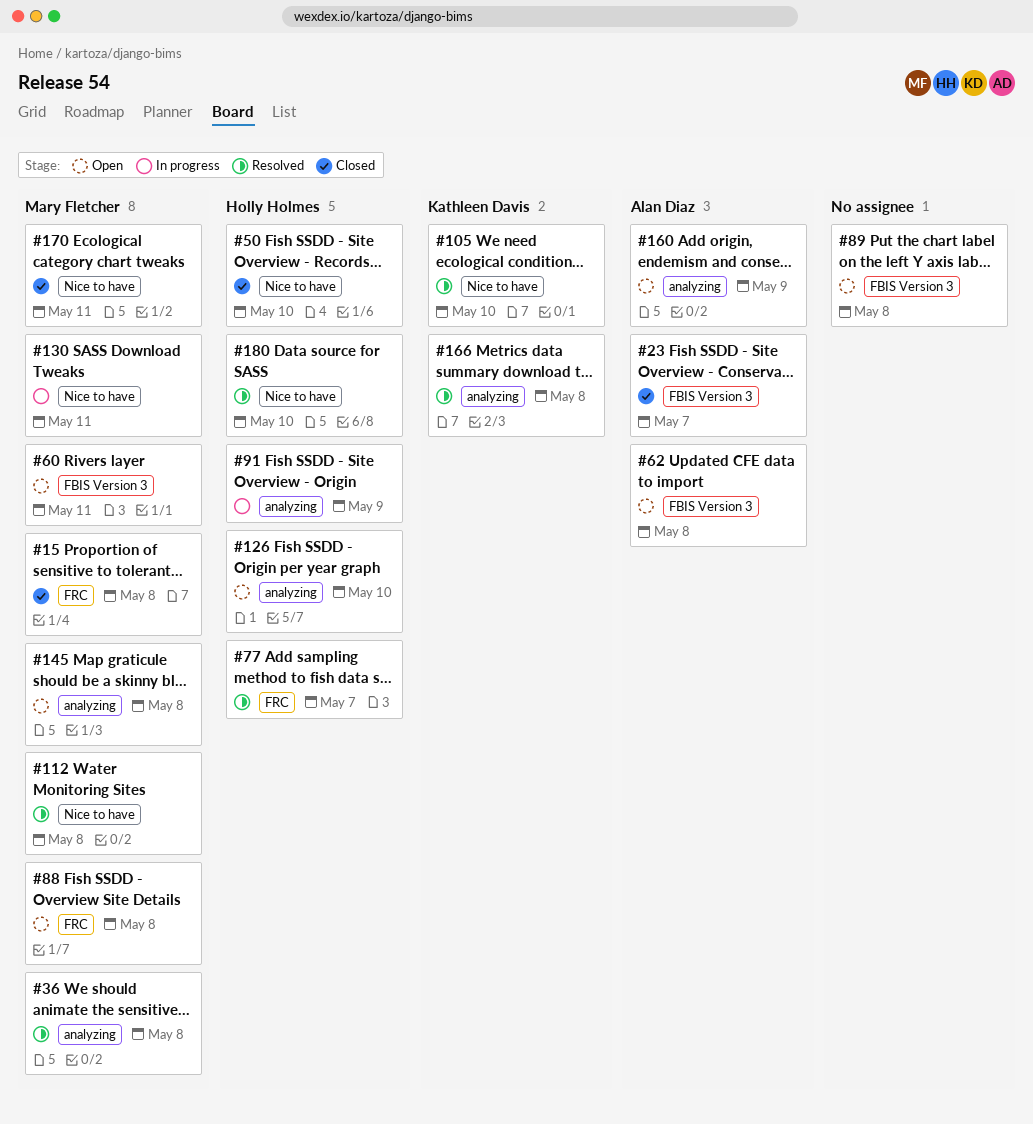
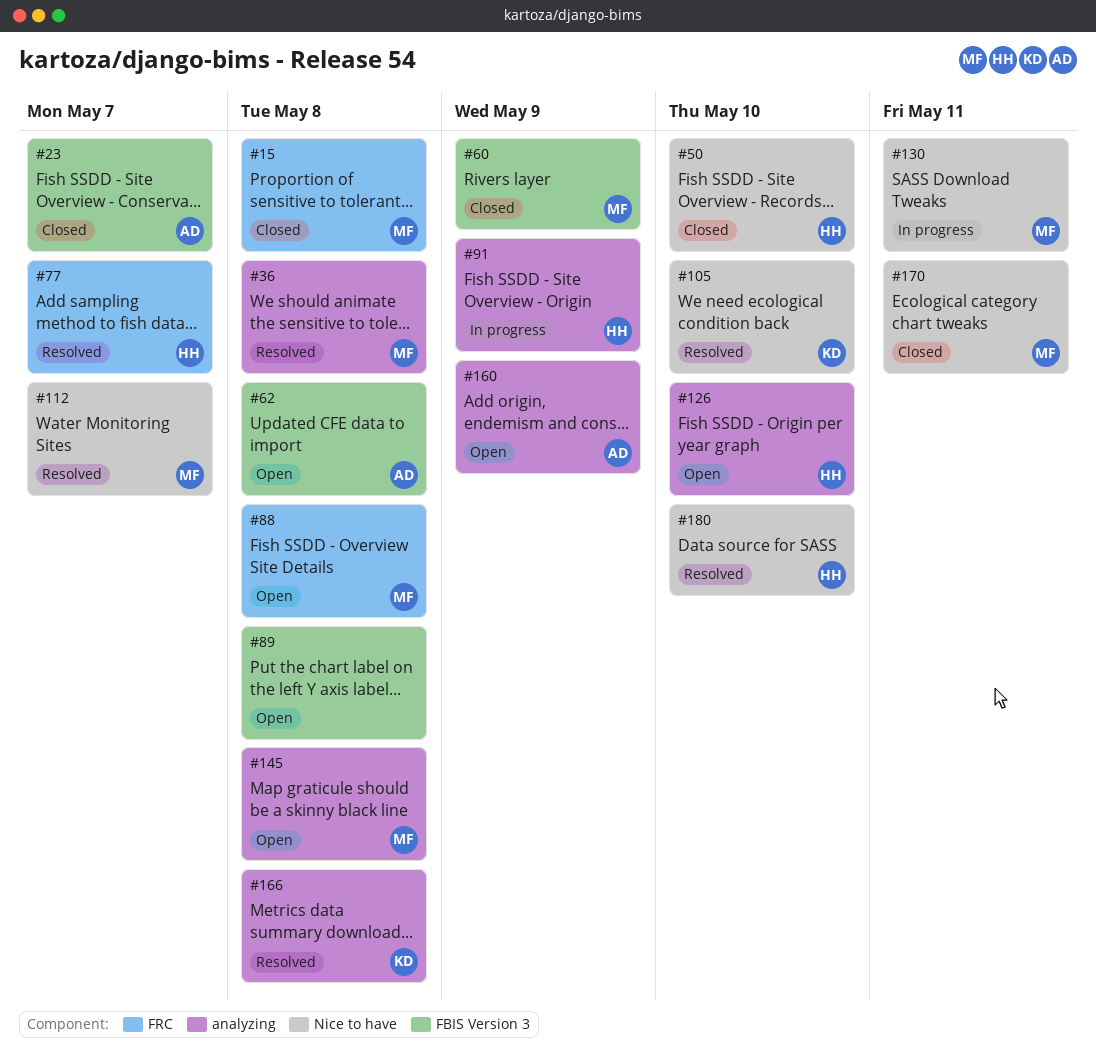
#60, status: Open -> Closed
#60, due: May 11 -> May 9
#112, due: May 8 -> May 7

